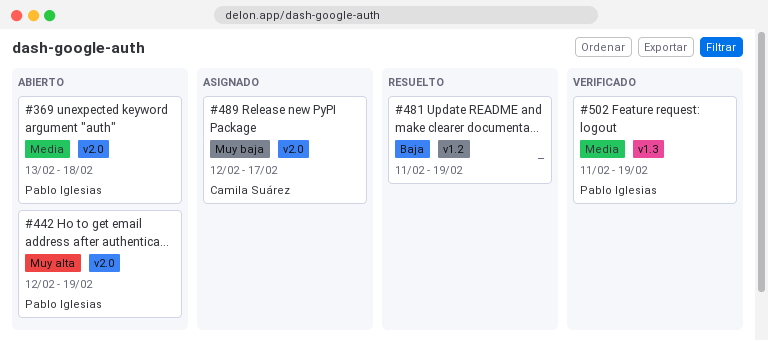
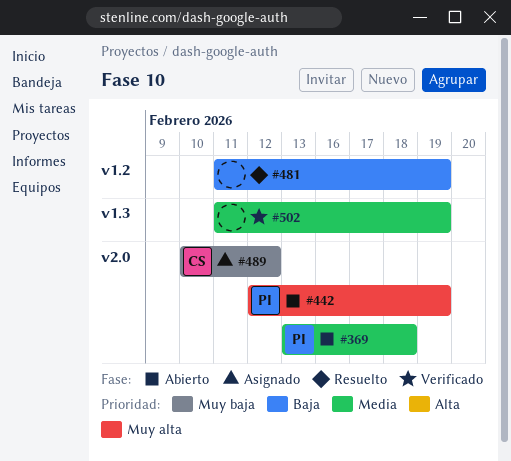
#489, start: Feb 12 -> Feb 10
#489, due: Feb 17 -> Feb 12
#502, owner: Pablo Iglesias -> none

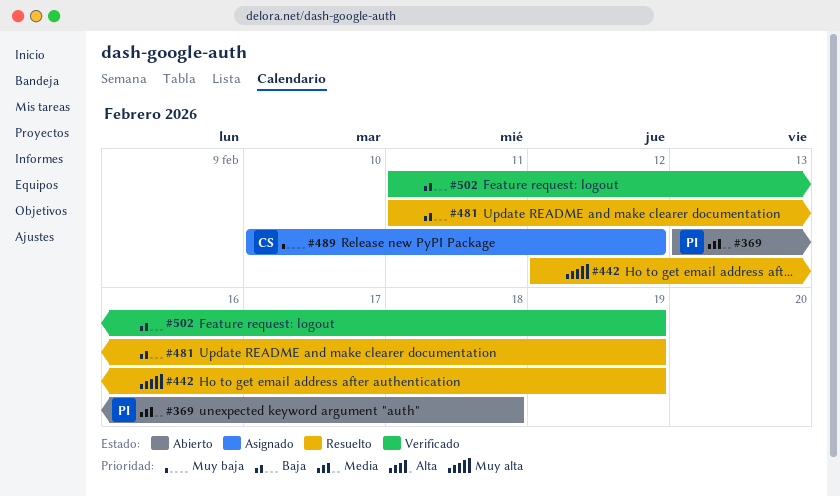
#442, status: Abierto -> Resuelto
#442, owner: PI -> none
#502, priority: Media -> Baja

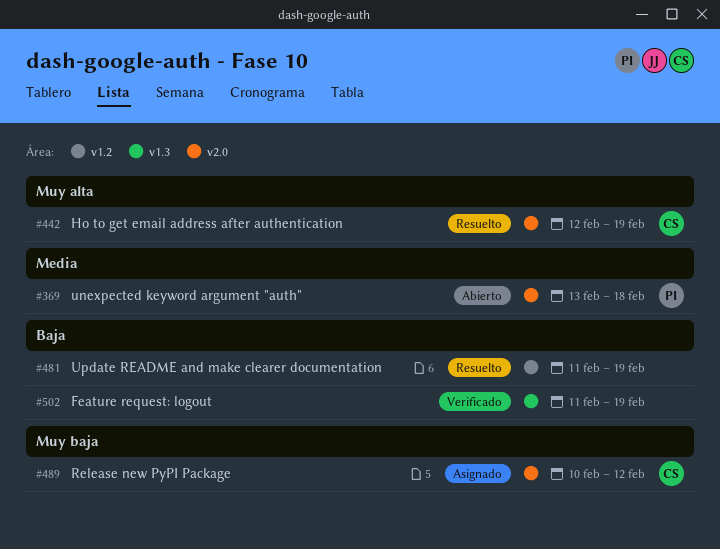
#442, owner: none -> CS

